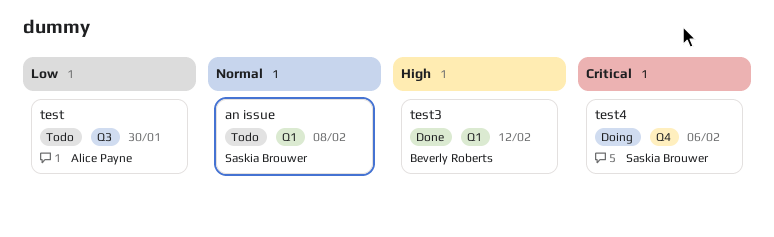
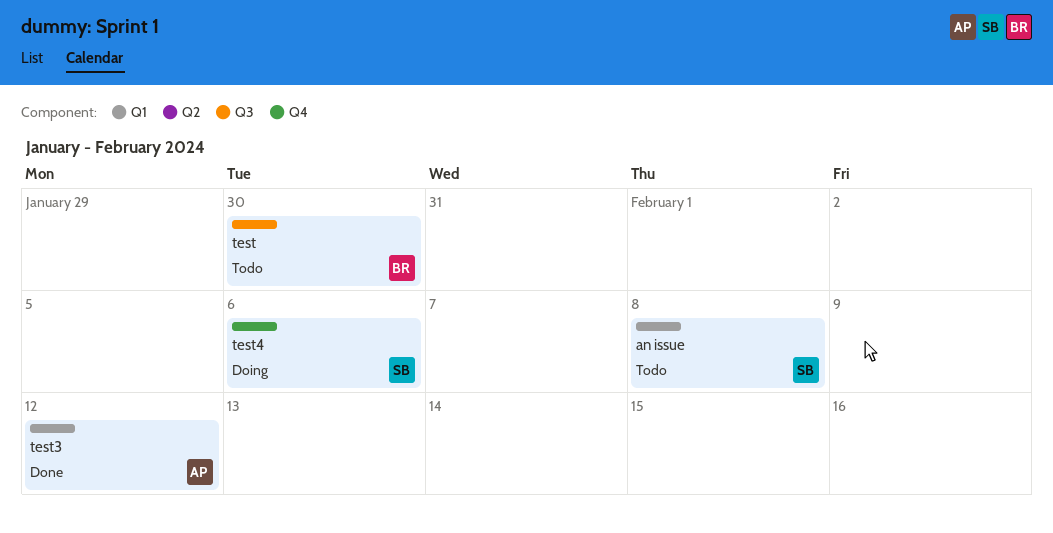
test, owner: Alice Payne -> Beverly Roberts
test3, owner: Beverly Roberts -> Alice Payne

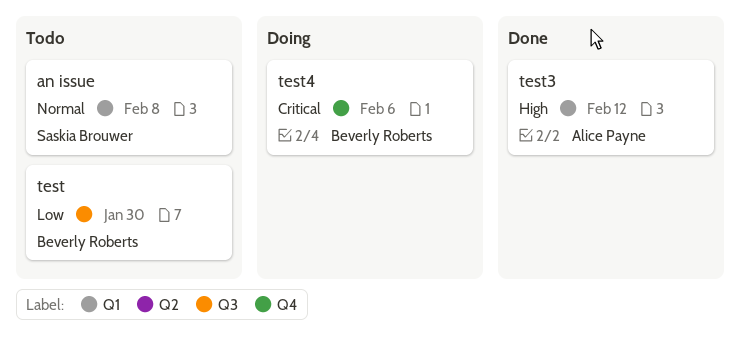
test4, owner: Saskia Brouwer -> Beverly Roberts

